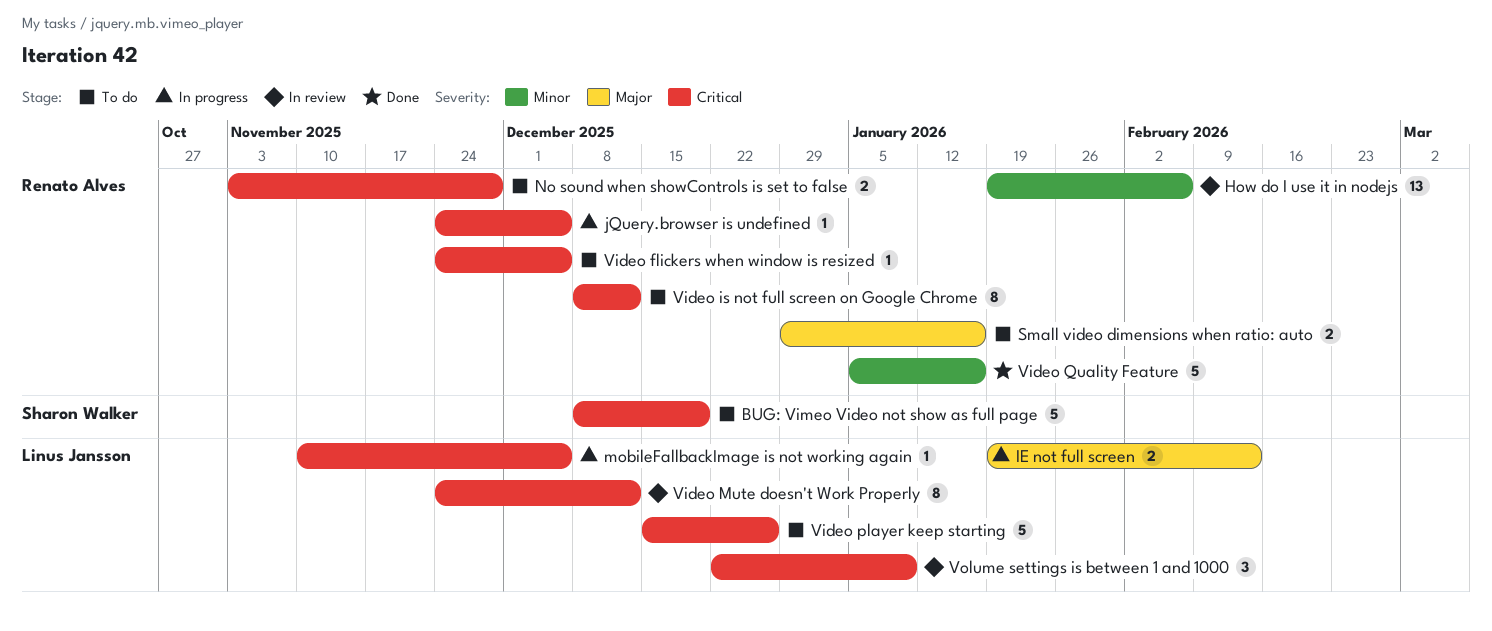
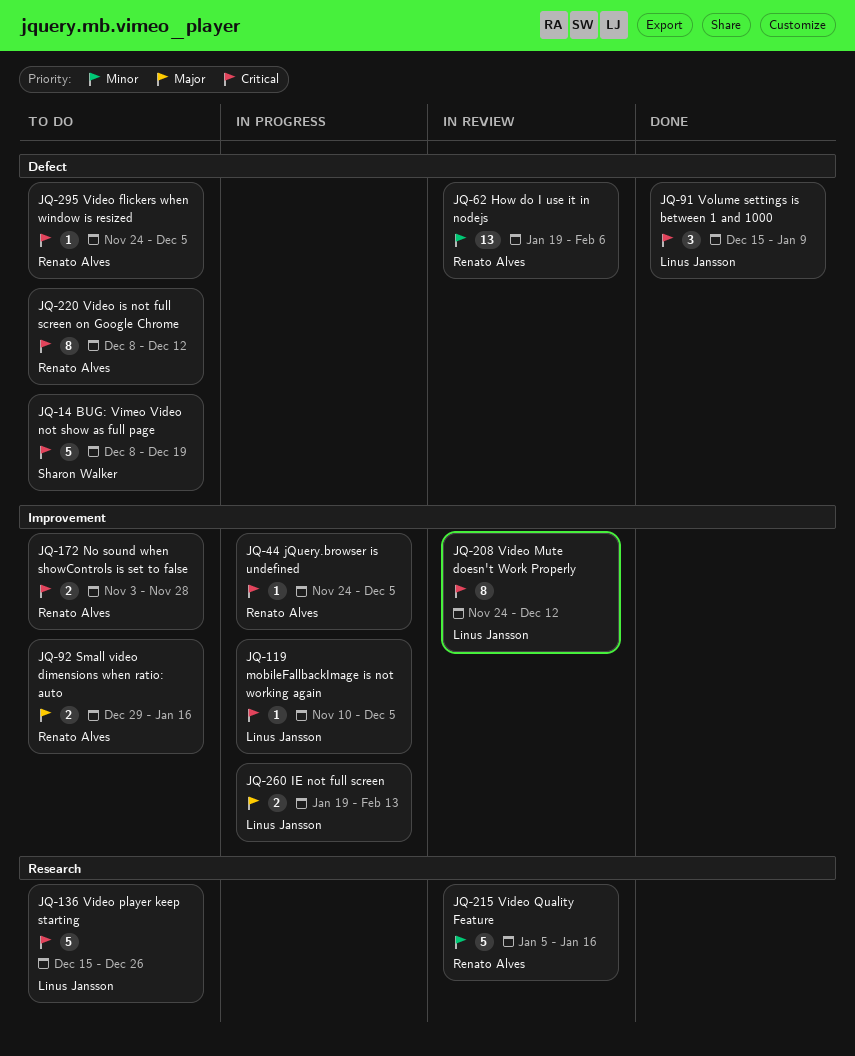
Video Quality Feature, status: Done -> In review
Volume settings is between 1 and 1000, status: In review -> Done
Volume settings is between 1 and 1000, start: Dec 22 -> Dec 15

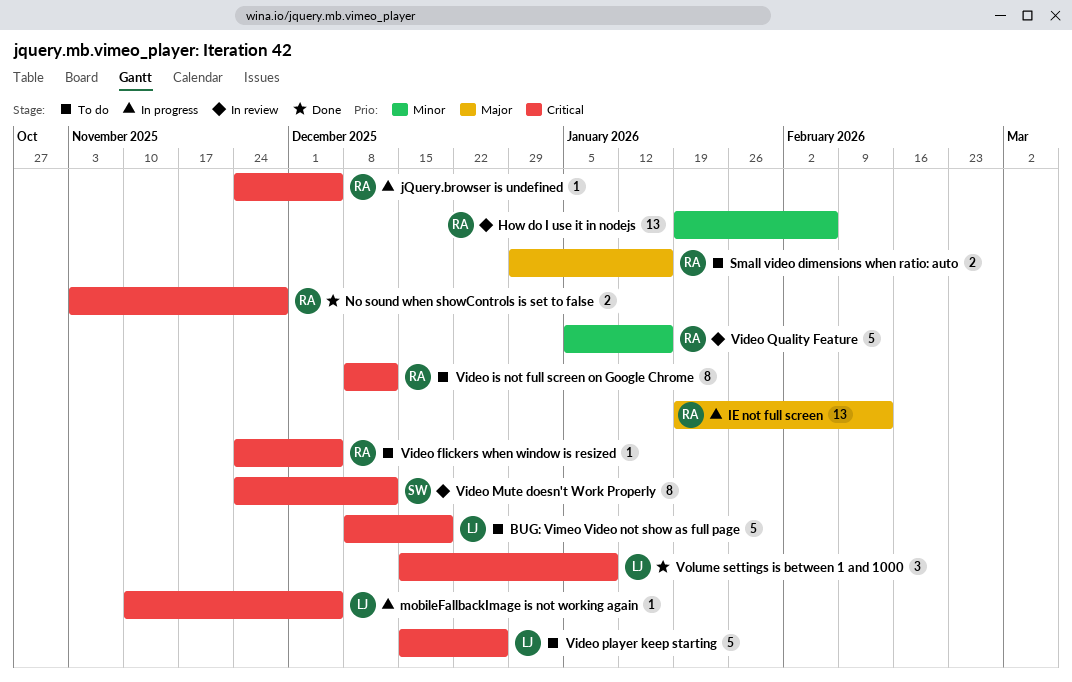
BUG: Vimeo Video not show as full page, owner: Sharon Walker -> Linus Jansson
IE not full screen, owner: Linus Jansson -> Renato Alves
IE not full screen, estimate: 2 -> 13
No sound when showControls is set to false, status: To do -> Done
Video Mute doesn't Work Properly, owner: Linus Jansson -> Sharon Walker

